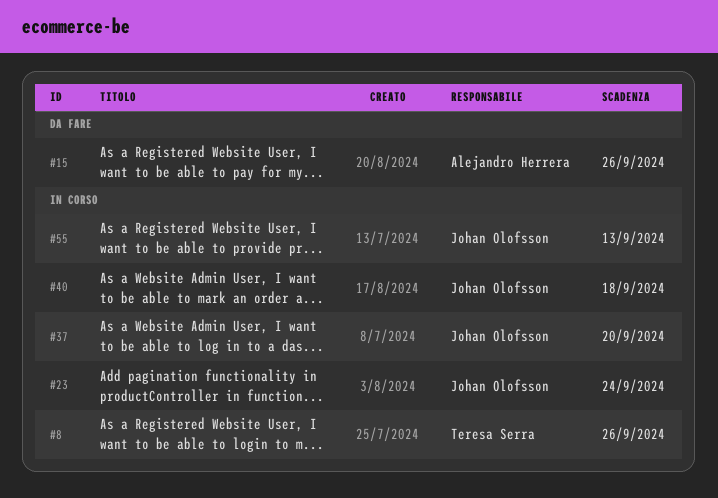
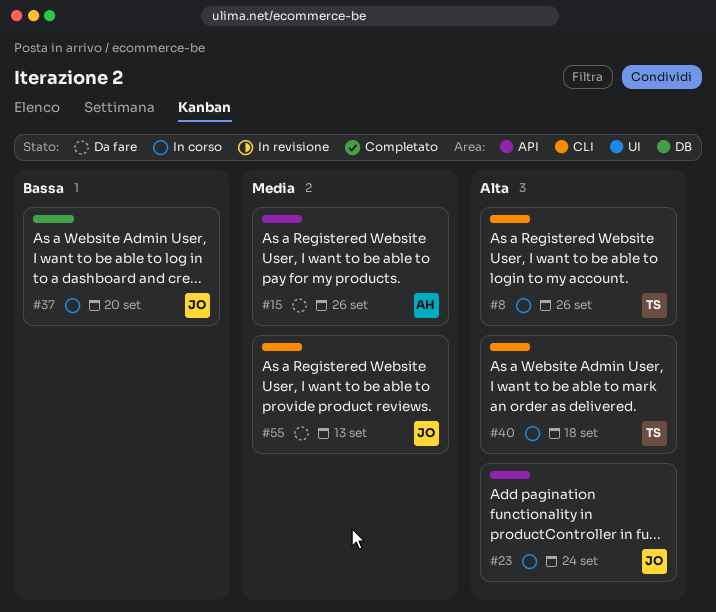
#40, owner: Johan Olofsson -> Teresa Serra
#55, status: In corso -> Da fare

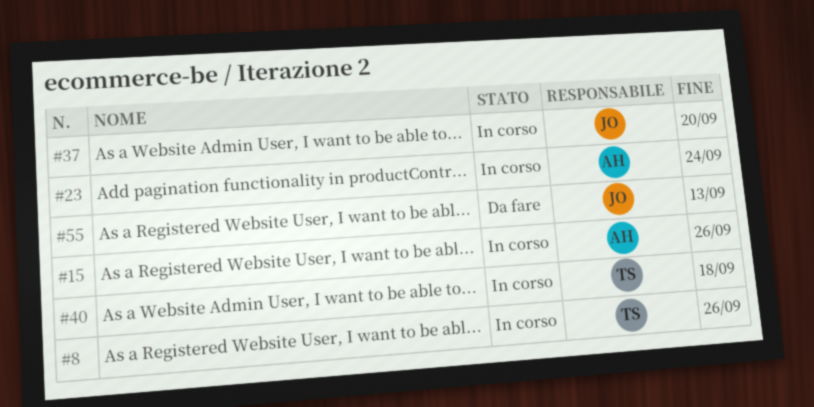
#15, status: Da fare -> In corso
#23, owner: JO -> AH

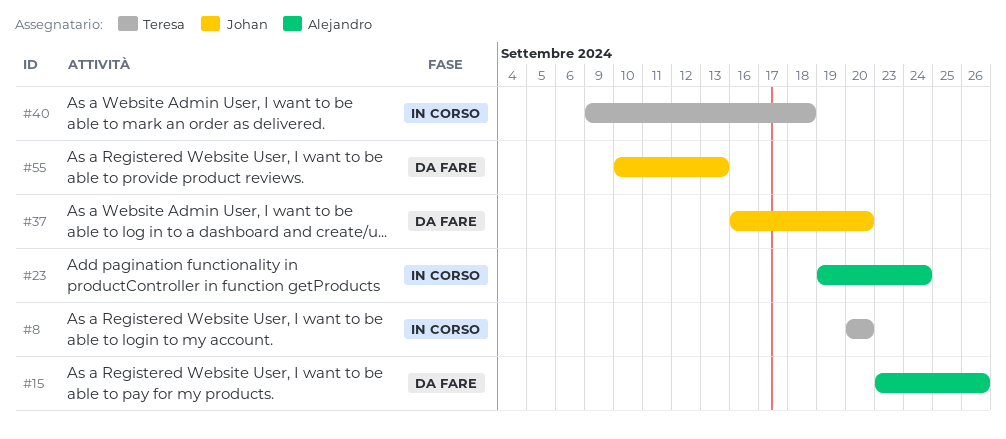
#8, due: Sep 26 -> Sep 20
#15, status: In corso -> Da fare
#37, status: In corso -> Da fare

